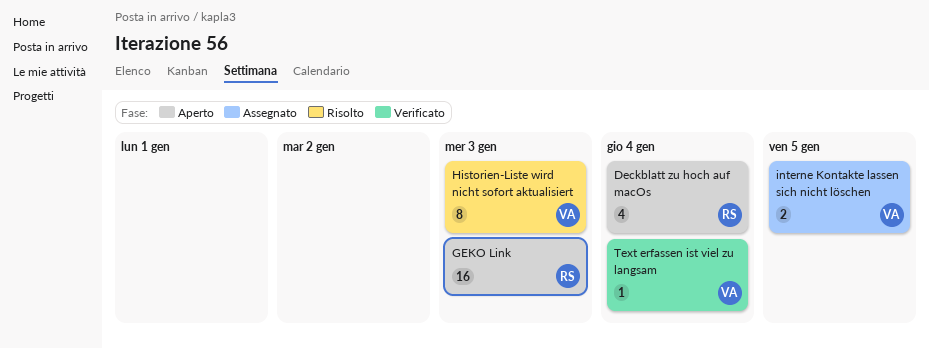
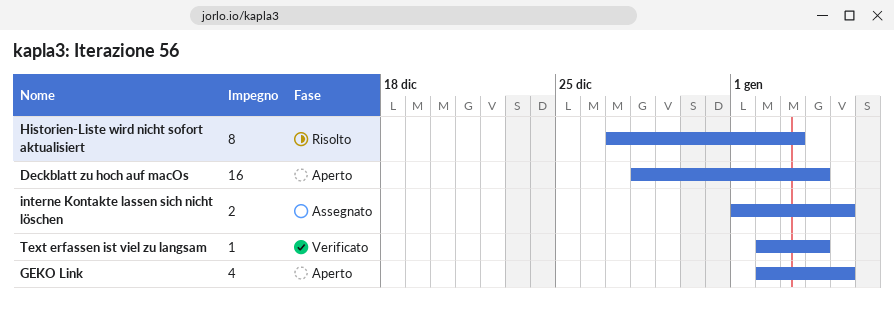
Deckblatt zu hoch auf macOs, estimate: 4 -> 16
GEKO Link, estimate: 16 -> 4
GEKO Link, due: Jan 3 -> Jan 5

